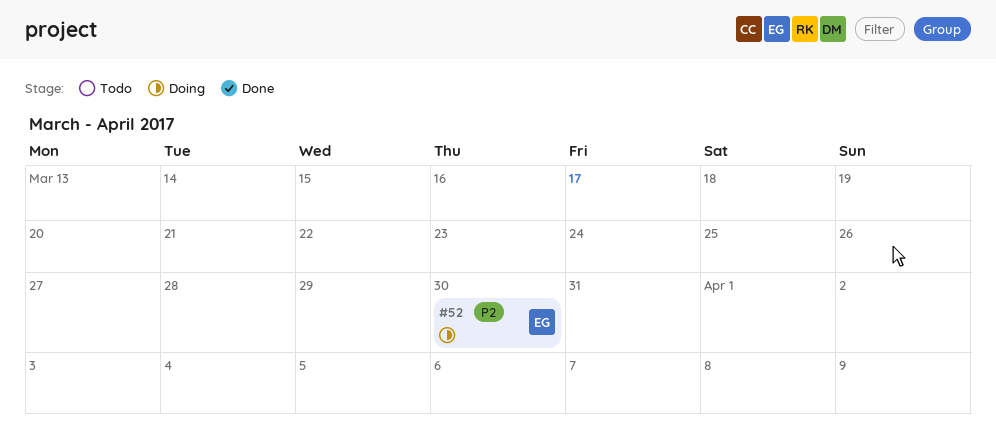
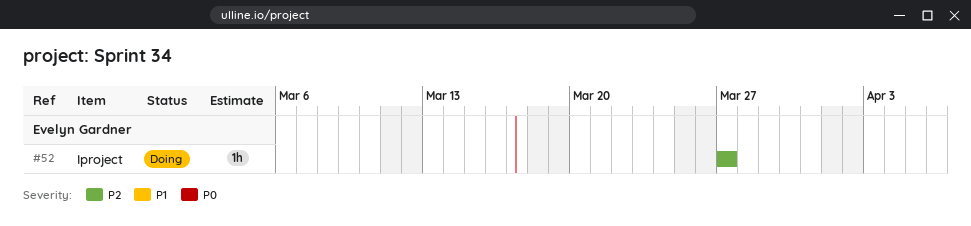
#52, due: Mar 30 -> Mar 27

